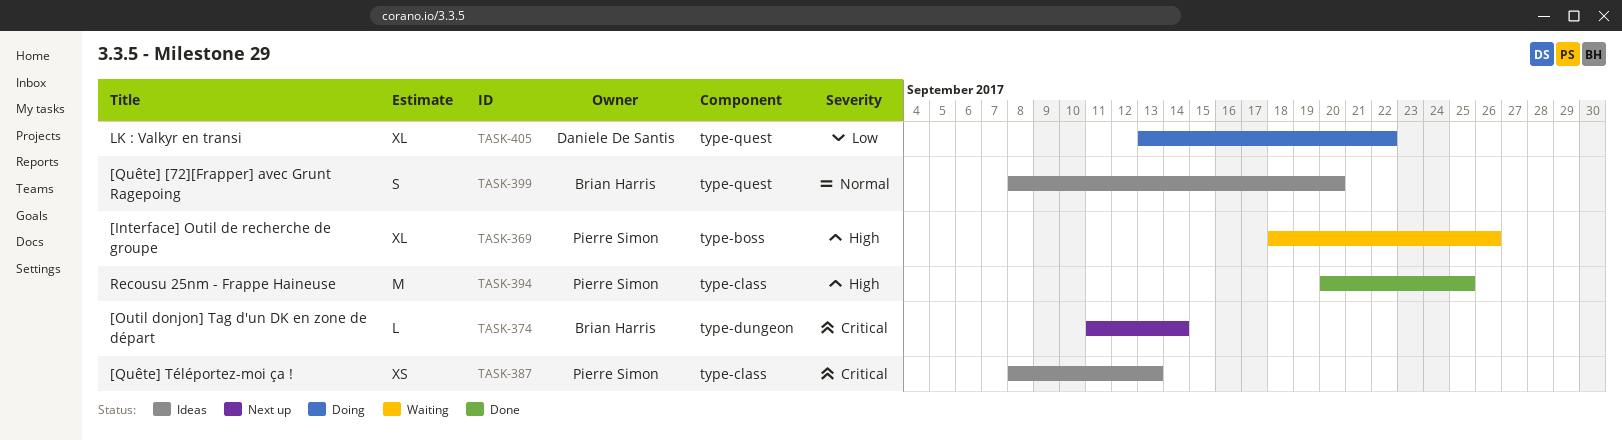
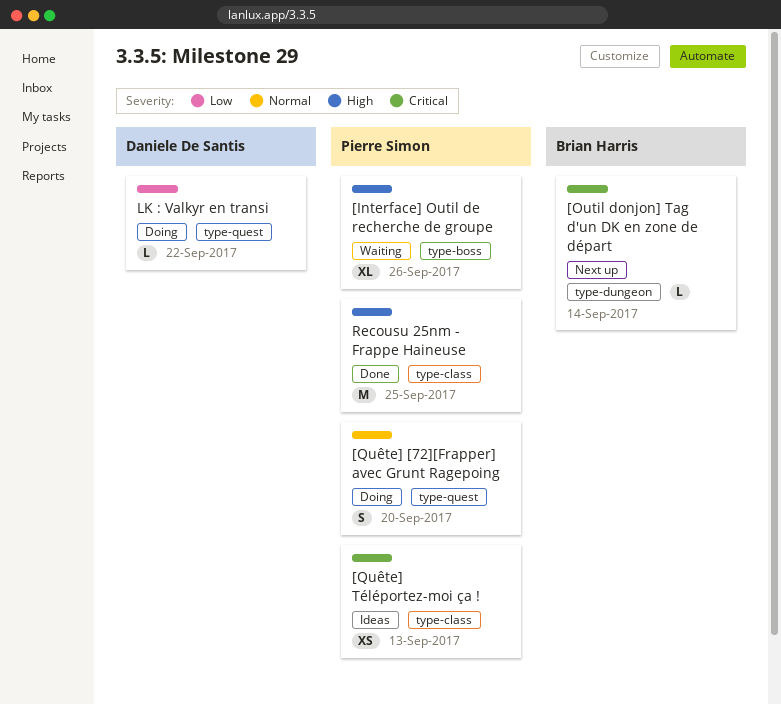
[Quête] [72][Frapper] avec Grunt Ragepoing, status: Ideas -> Doing
[Quête] [72][Frapper] avec Grunt Ragepoing, owner: Brian Harris -> Pierre Simon
LK : Valkyr en transi, estimate: XL -> L

